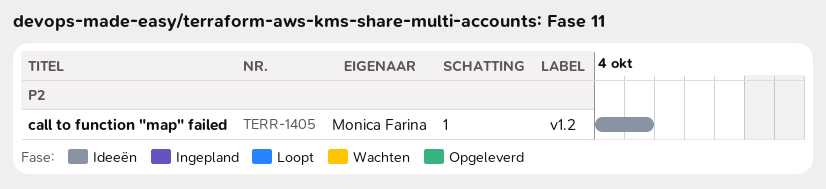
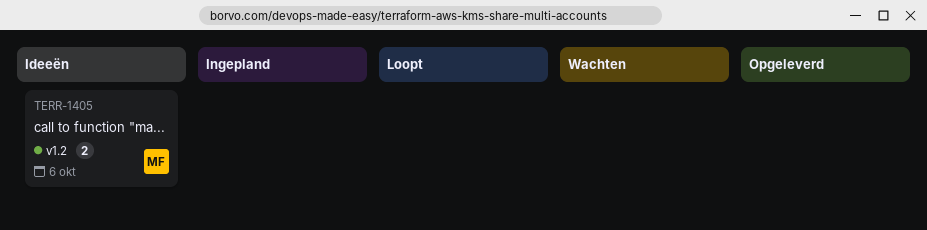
TERR-1405, estimate: 1 -> 2
TERR-1405, due: Oct 5 -> Oct 6

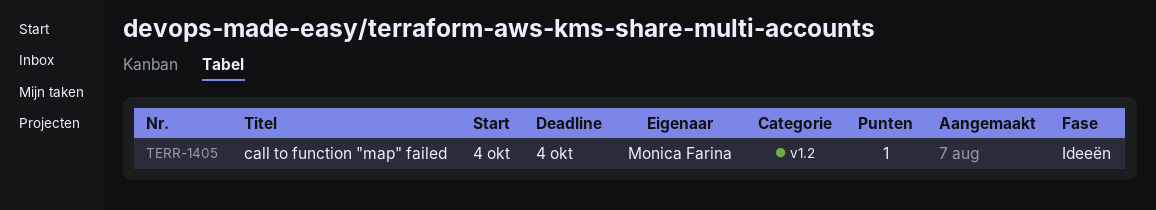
TERR-1405, estimate: 2 -> 1
TERR-1405, due: Oct 6 -> Oct 4

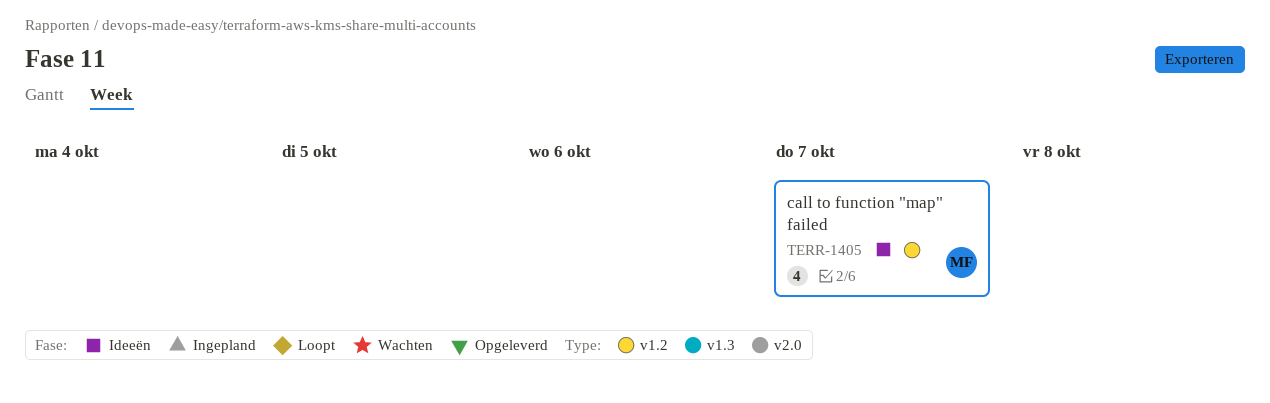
TERR-1405, estimate: 1 -> 4
TERR-1405, due: Oct 4 -> Oct 7

